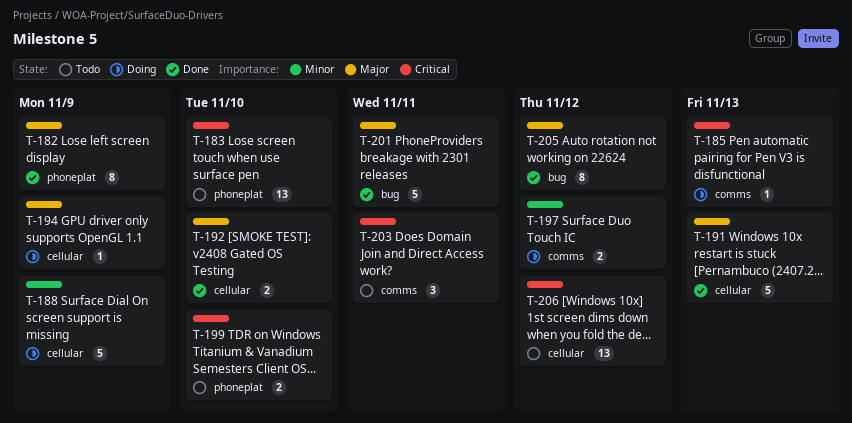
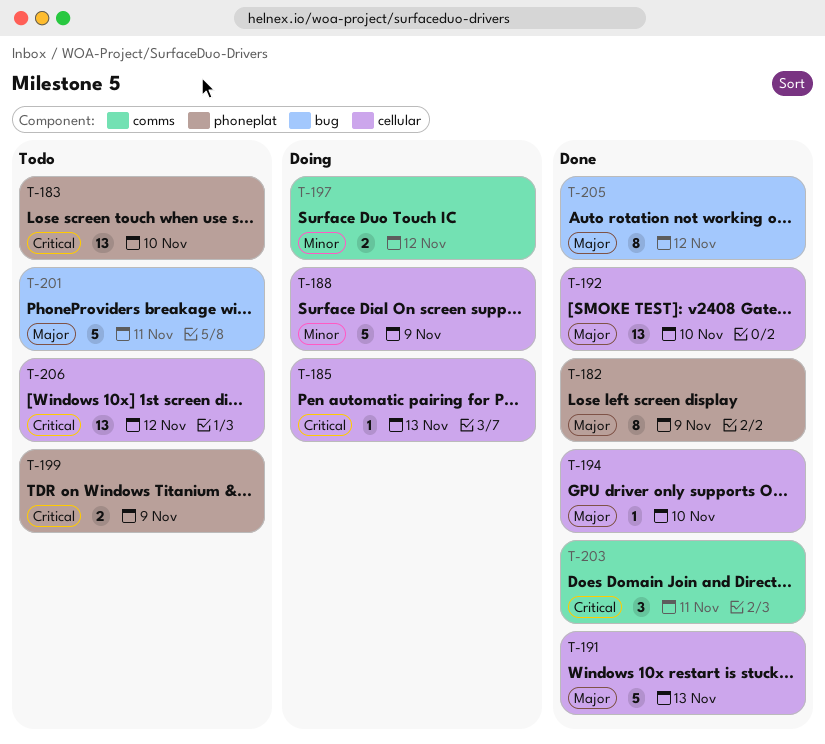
T-185, label: comms -> cellular
T-192, estimate: 2 -> 13
T-194, status: Doing -> Done
T-194, due: Nov 9 -> Nov 10
T-199, due: Nov 10 -> Nov 9
T-201, status: Done -> Todo
T-203, status: Todo -> Done

